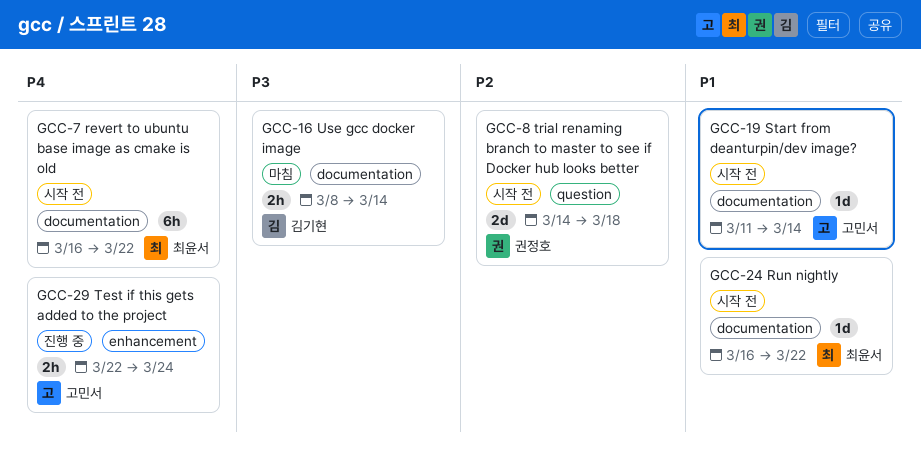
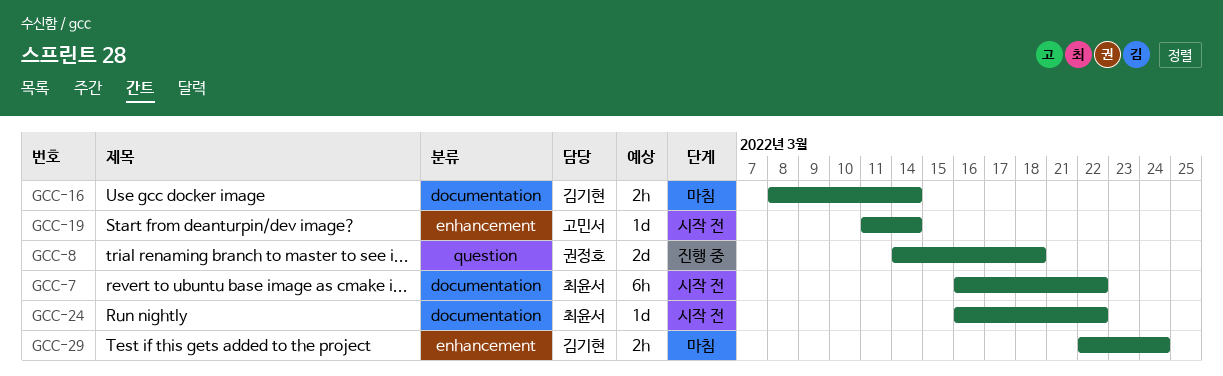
GCC-8, status: 시작 전 -> 진행 중
GCC-19, label: documentation -> enhancement
GCC-29, status: 진행 중 -> 마침
GCC-29, owner: 고민서 -> 김기현

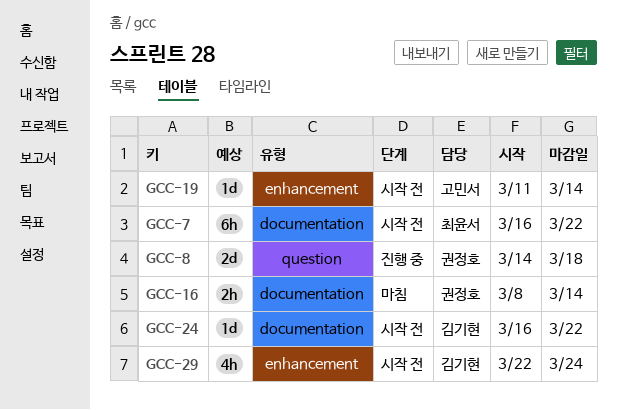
GCC-16, owner: 김기현 -> 권정호
GCC-24, owner: 최윤서 -> 김기현
GCC-29, status: 마침 -> 시작 전
GCC-29, estimate: 2h -> 4h

